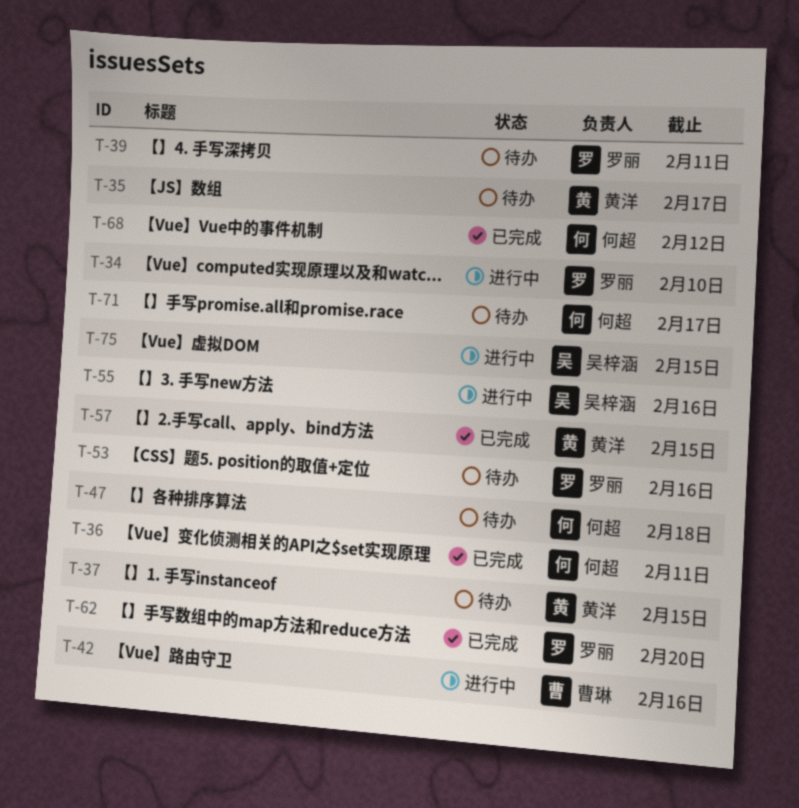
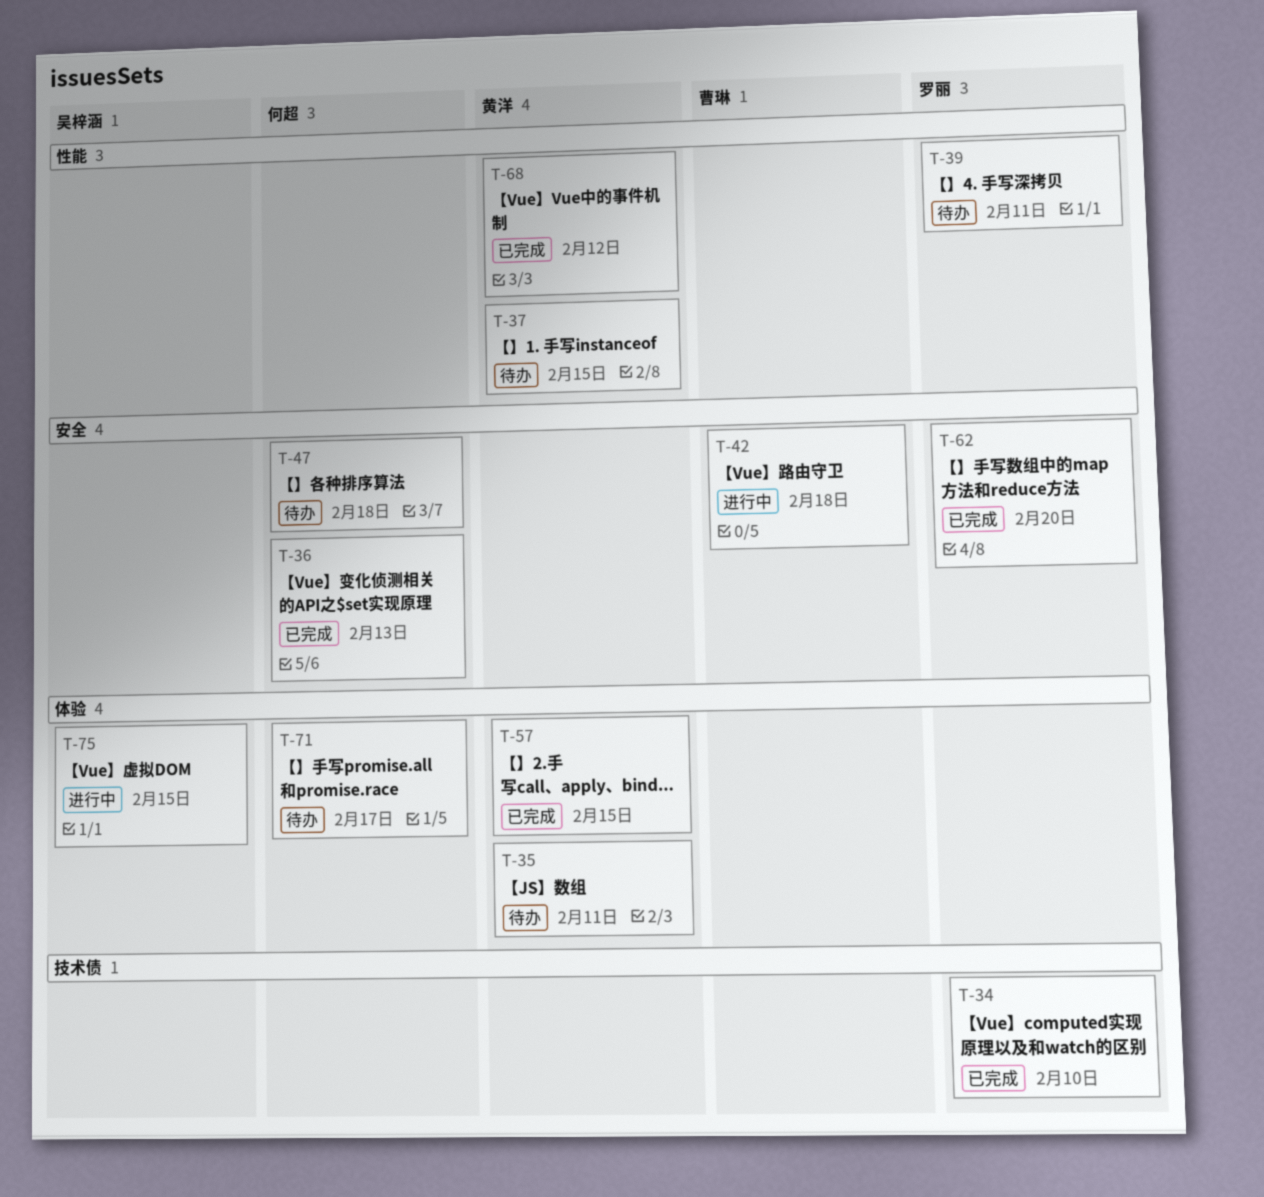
T-34, status: 进行中 -> 已完成
T-35, due: Feb 17 -> Feb 11
T-36, due: Feb 11 -> Feb 13
T-42, due: Feb 16 -> Feb 18
T-53: present -> none
T-55: present -> none
T-68, owner: 何超 -> 黄洋

